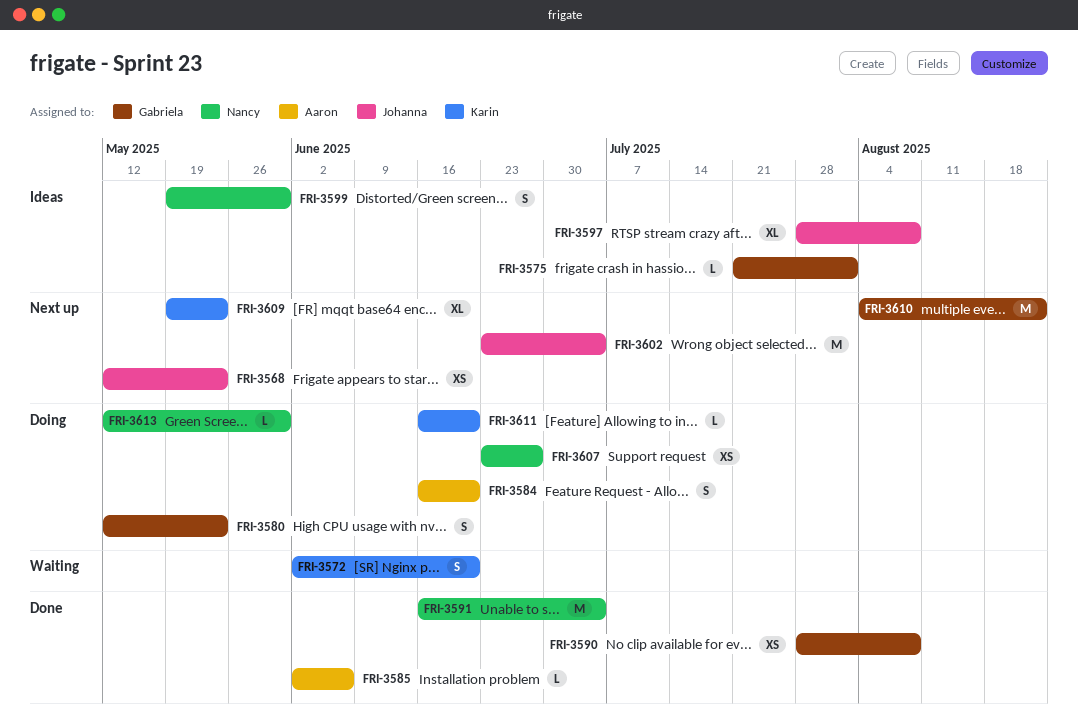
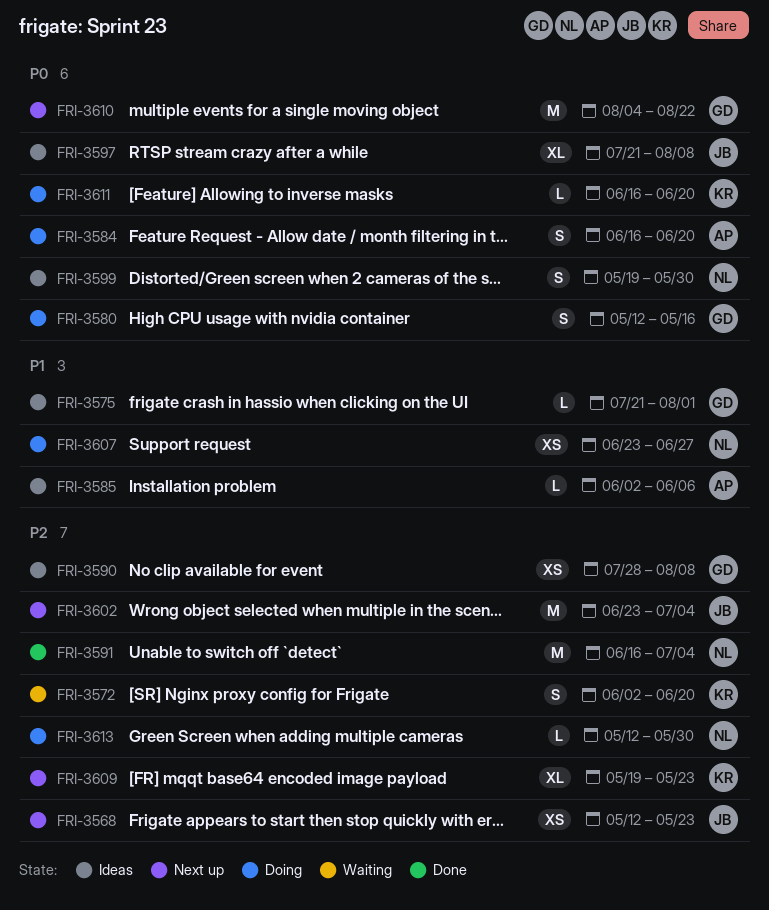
FRI-3580, due: May 23 -> May 16
FRI-3585, status: Done -> Ideas
FRI-3590, status: Done -> Ideas
FRI-3597, start: Jul 28 -> Jul 21

